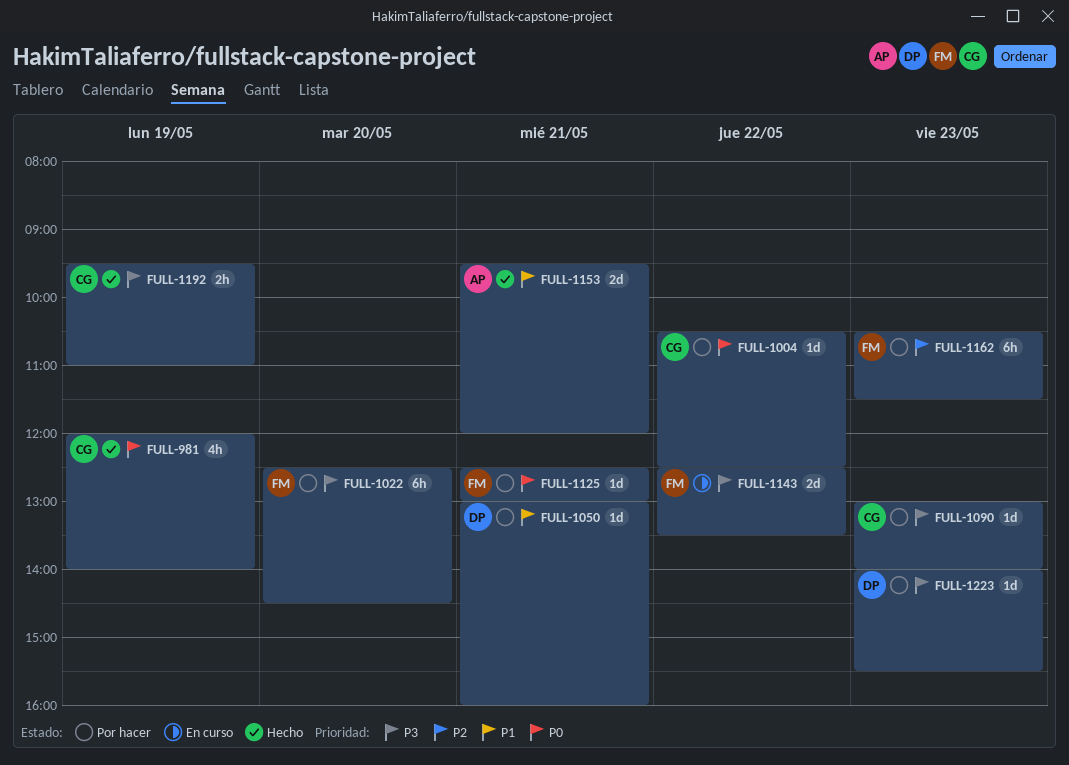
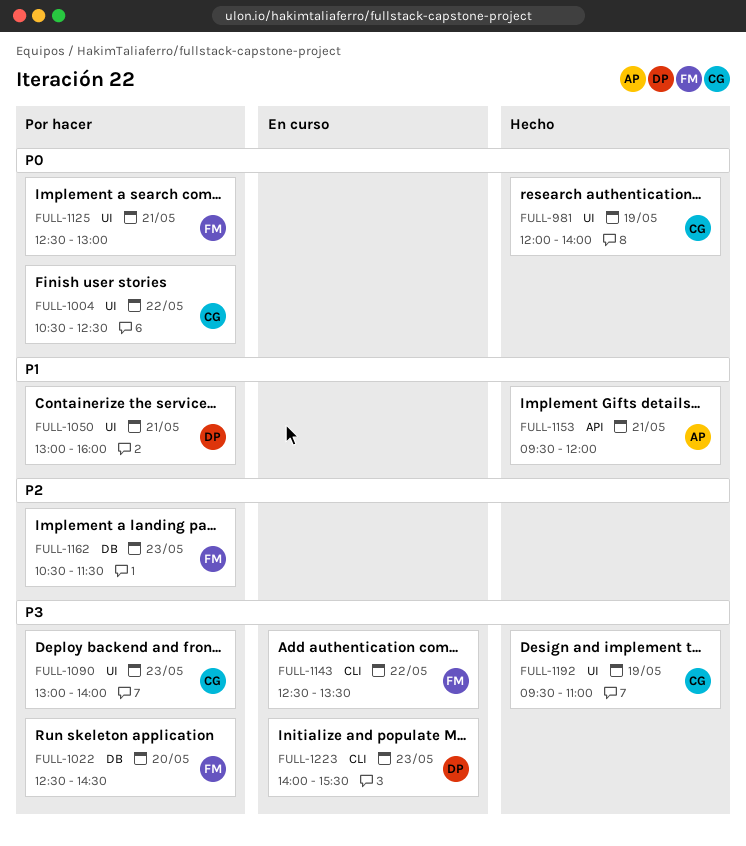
FULL-1223, status: Por hacer -> En curso

